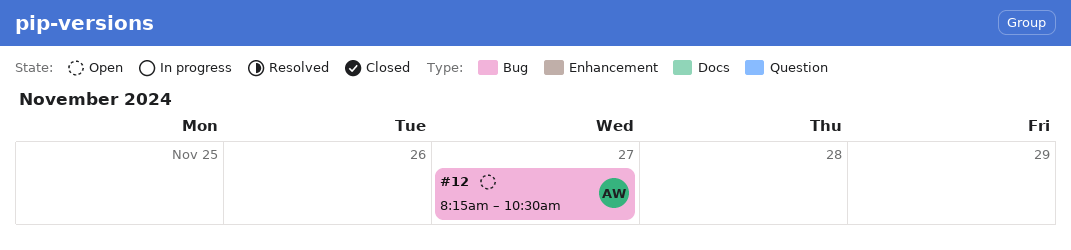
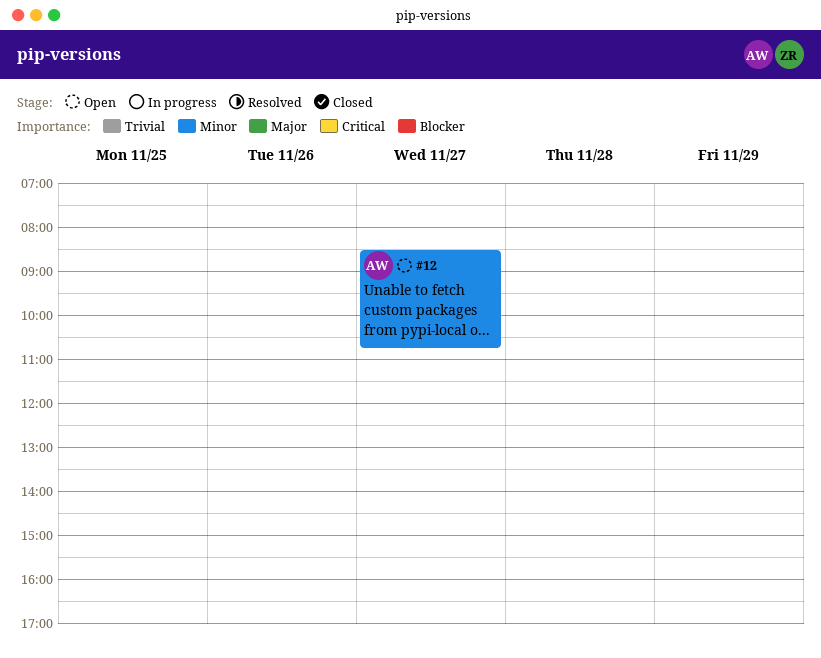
#12, begins: 08:15 -> 08:30
#12, ends: 10:30 -> 10:45

